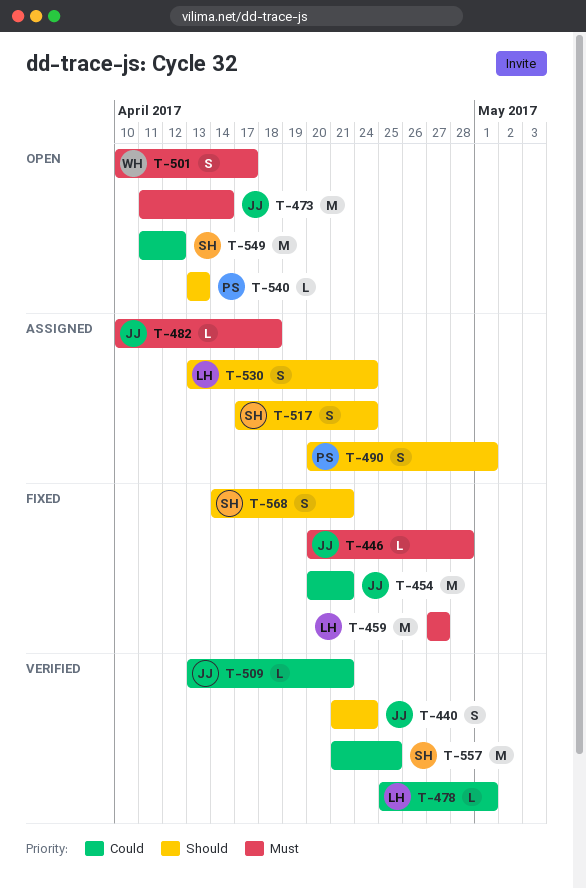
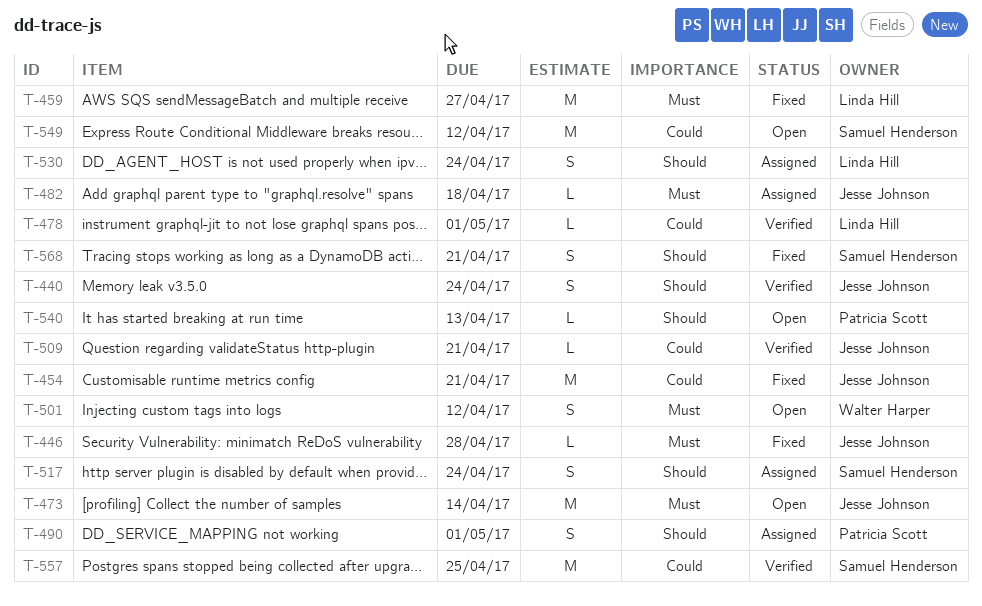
T-501, due: Apr 17 -> Apr 12

